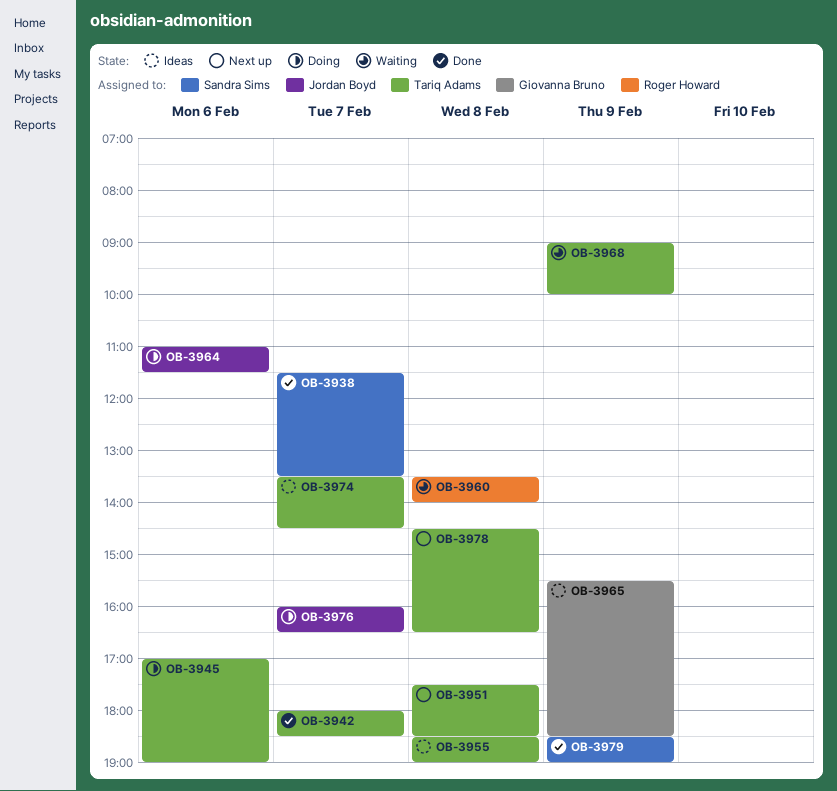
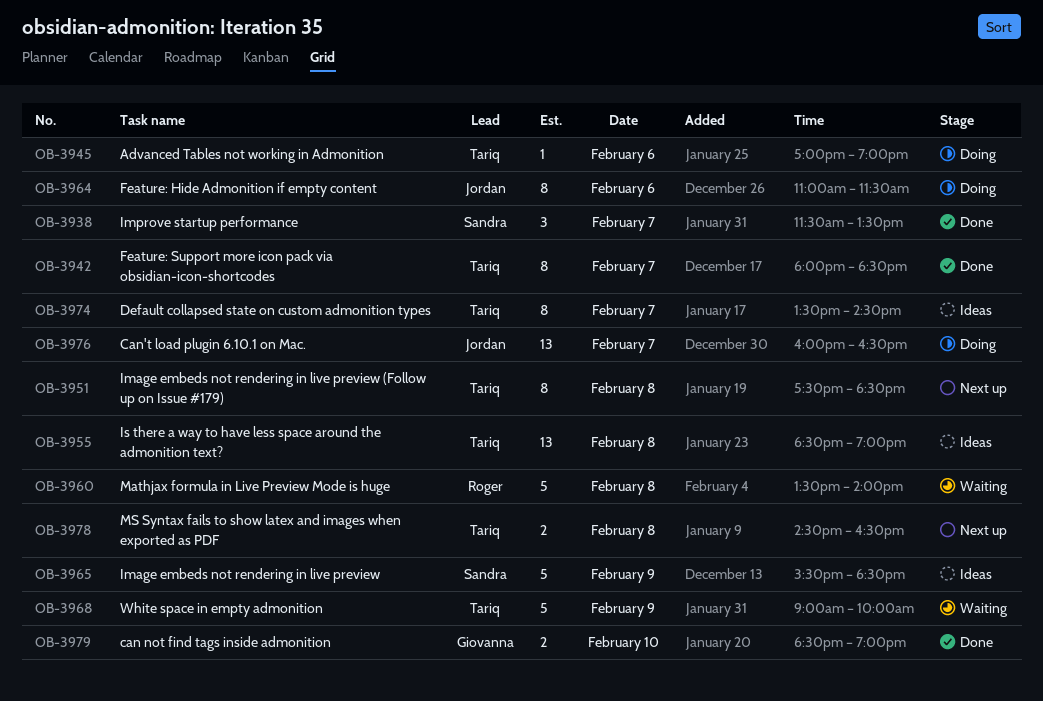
OB-3965, owner: Giovanna Bruno -> Sandra Sims
OB-3979, owner: Sandra Sims -> Giovanna Bruno
OB-3979, day: Feb 9 -> Feb 10

